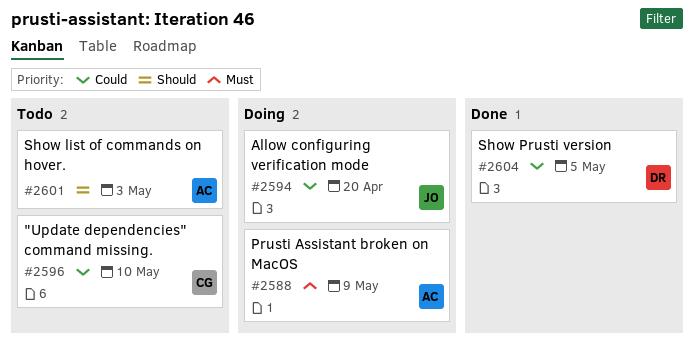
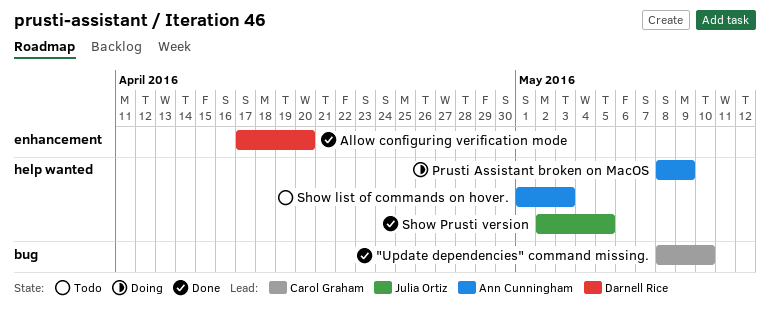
"Update dependencies" command missing., status: Todo -> Done
Allow configuring verification mode, status: Doing -> Done
Allow configuring verification mode, owner: Julia Ortiz -> Darnell Rice
Show Prusti version, owner: Darnell Rice -> Julia Ortiz

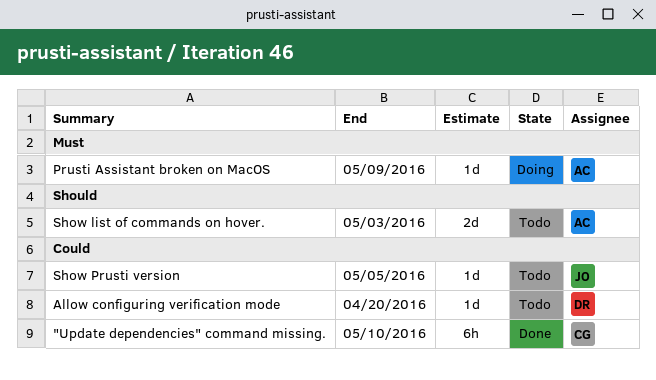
Allow configuring verification mode, status: Done -> Todo
Show Prusti version, status: Done -> Todo

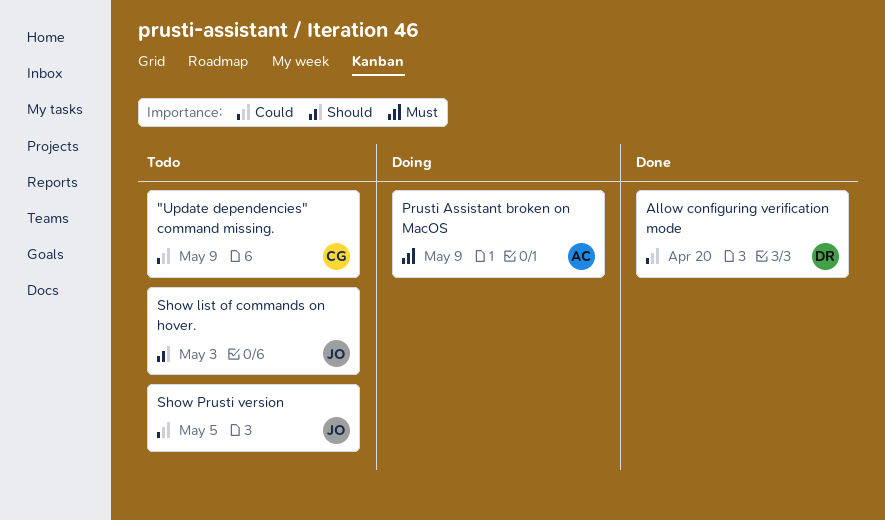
"Update dependencies" command missing., status: Done -> Todo
"Update dependencies" command missing., due: May 10 -> May 9
Allow configuring verification mode, status: Todo -> Done
Show list of commands on hover., owner: AC -> JO

